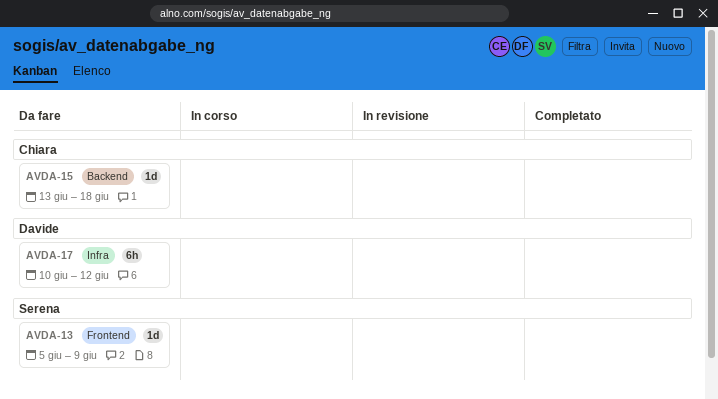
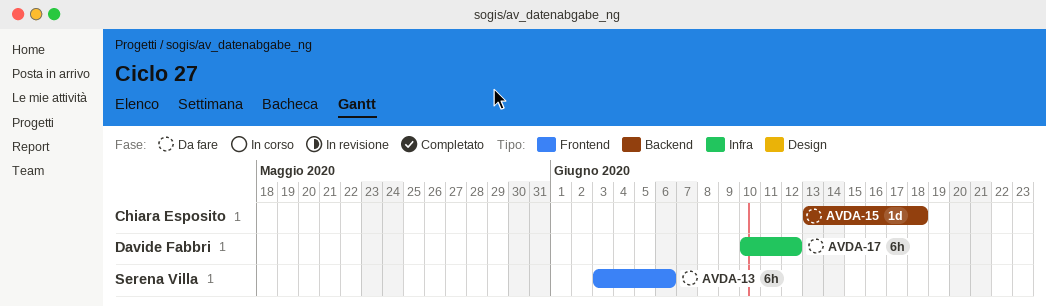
AVDA-13, estimate: 1d -> 6h
AVDA-13, start: Jun 5 -> Jun 3
AVDA-13, due: Jun 9 -> Jun 6

